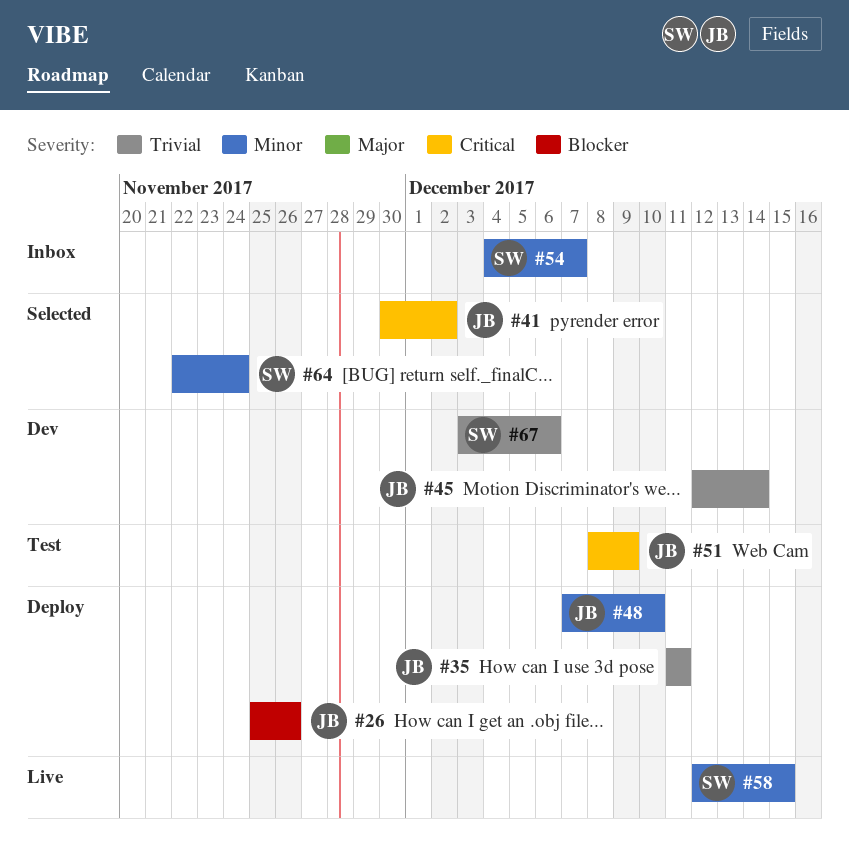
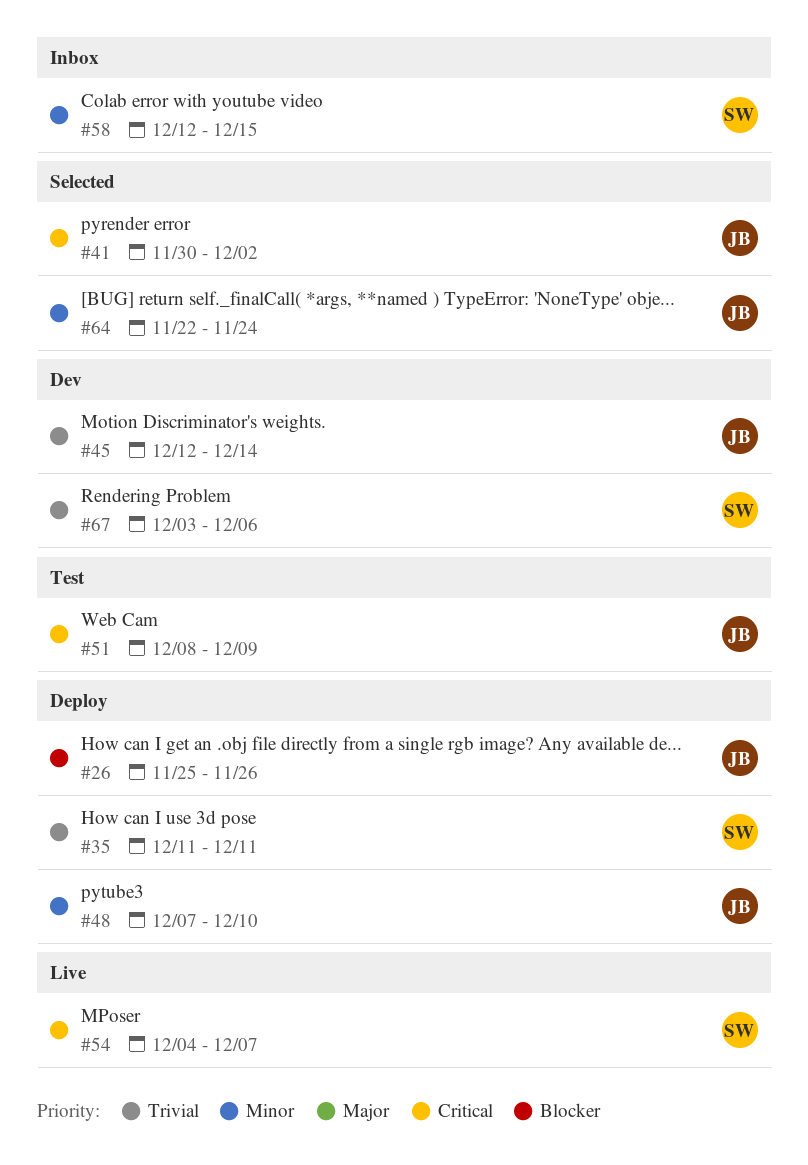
#35, owner: JB -> SW
#54, status: Inbox -> Live
#54, priority: Minor -> Critical
#58, status: Live -> Inbox
#64, owner: SW -> JB

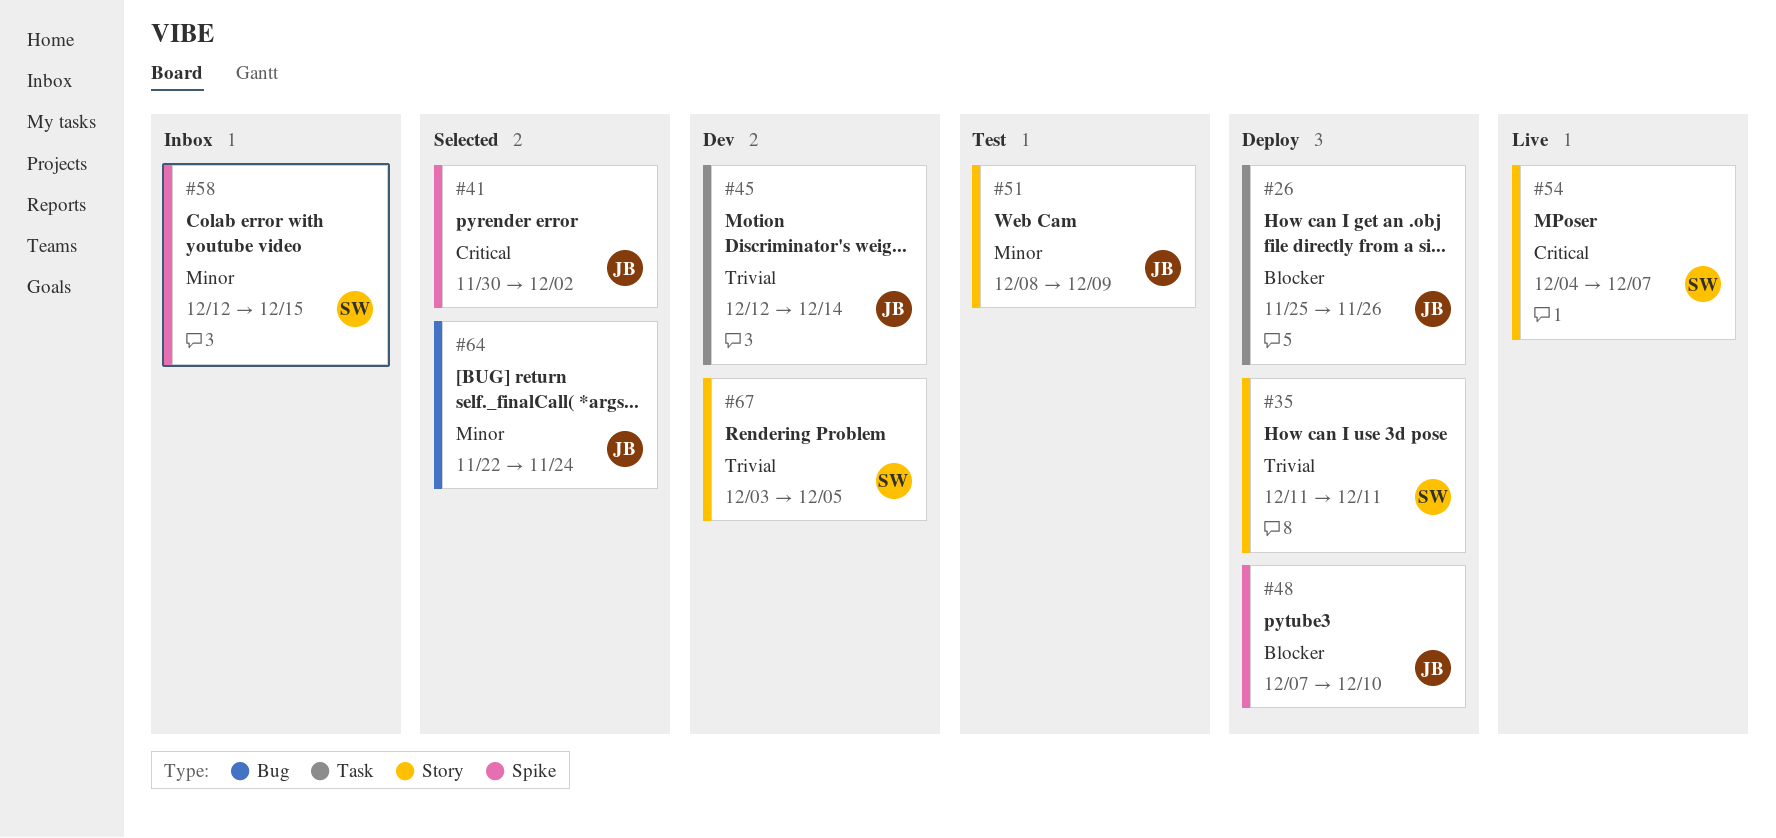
#48, priority: Minor -> Blocker
#51, priority: Critical -> Minor
#67, due: Dec 6 -> Dec 5

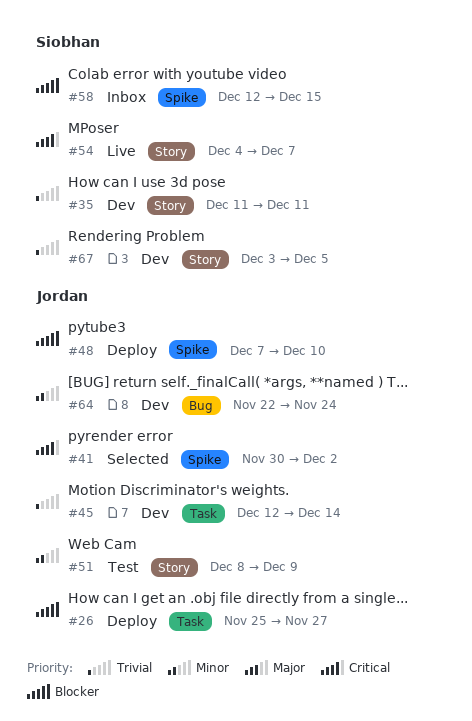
#26, due: Nov 26 -> Nov 27
#35, status: Deploy -> Dev
#58, priority: Minor -> Blocker
#64, status: Selected -> Dev

